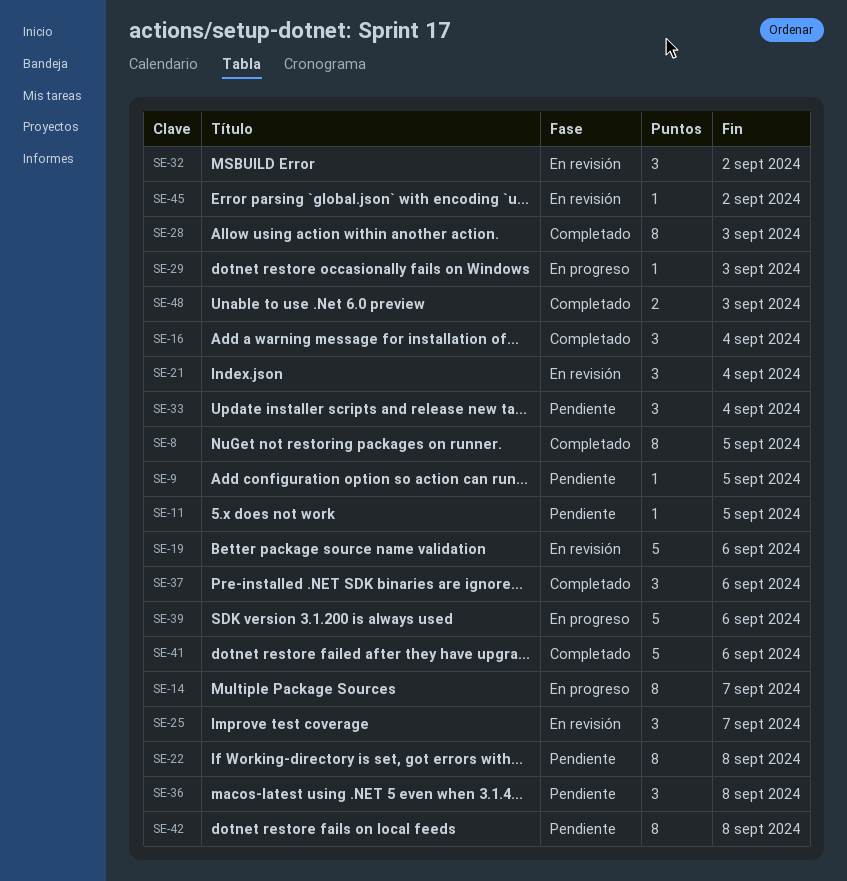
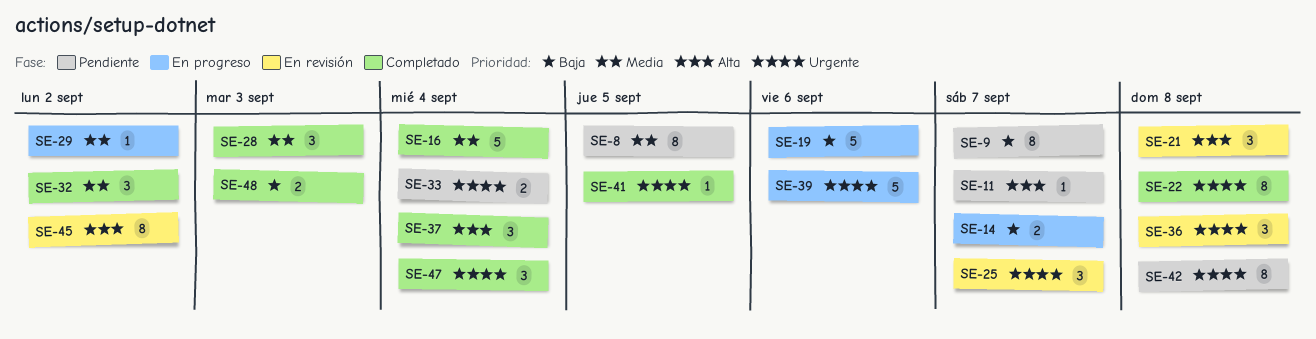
SE-8, status: Completado -> Pendiente
SE-9, estimate: 1 -> 8
SE-9, due: Sep 5 -> Sep 7
SE-11, due: Sep 5 -> Sep 7
SE-14, estimate: 8 -> 2
SE-16, estimate: 3 -> 5
SE-19, status: En revisión -> En progreso
SE-21, due: Sep 4 -> Sep 8
SE-22, status: Pendiente -> Completado
SE-28, estimate: 8 -> 3
SE-29, due: Sep 3 -> Sep 2
SE-32, status: En revisión -> Completado
SE-33, estimate: 3 -> 2
SE-36, status: Pendiente -> En revisión
SE-37, due: Sep 6 -> Sep 4
SE-41, estimate: 5 -> 1
SE-41, due: Sep 6 -> Sep 5
SE-45, estimate: 1 -> 8
SE-47: none -> present

